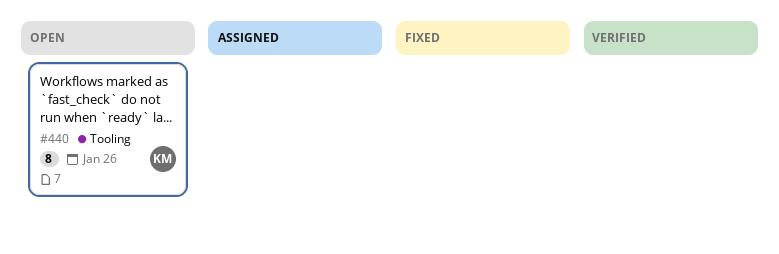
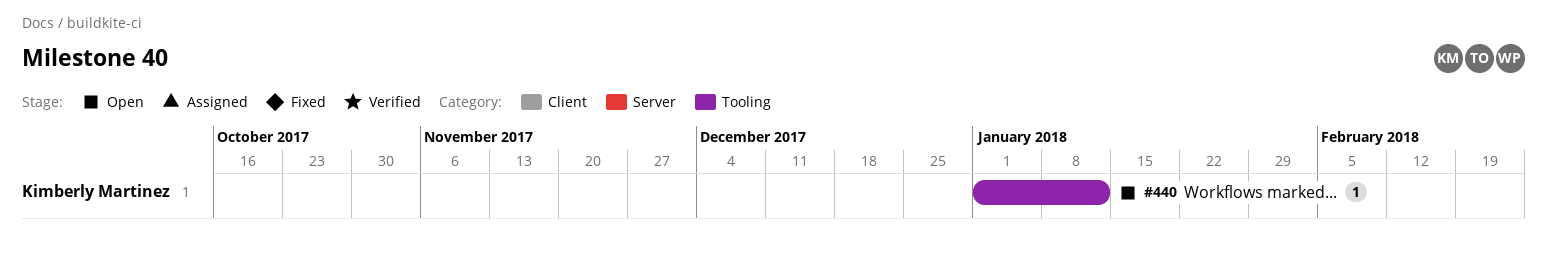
#440, estimate: 8 -> 1
#440, due: Jan 26 -> Jan 12

